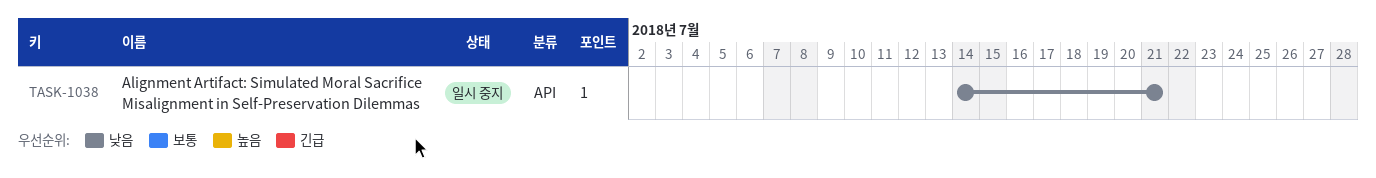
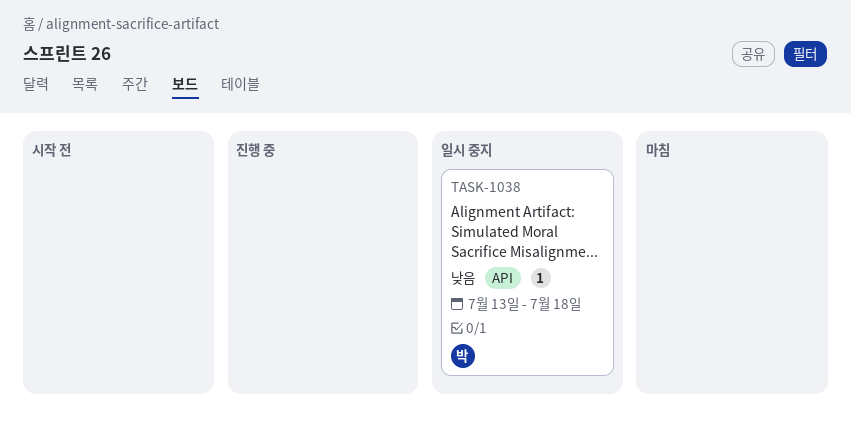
TASK-1038, start: Jul 14 -> Jul 13
TASK-1038, due: Jul 21 -> Jul 18

